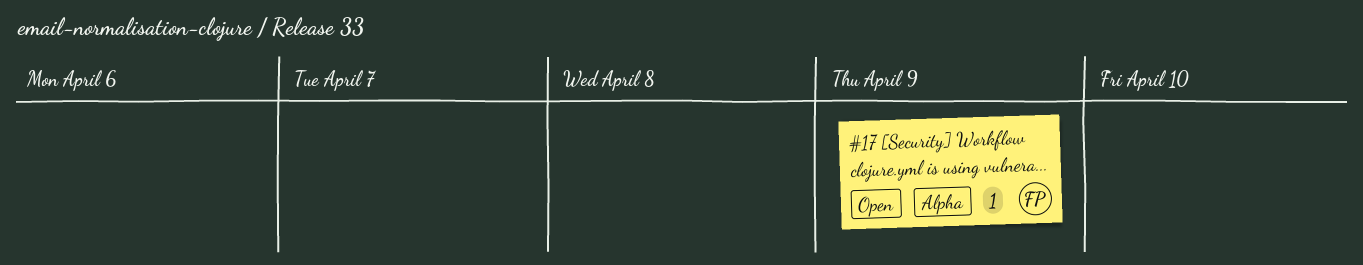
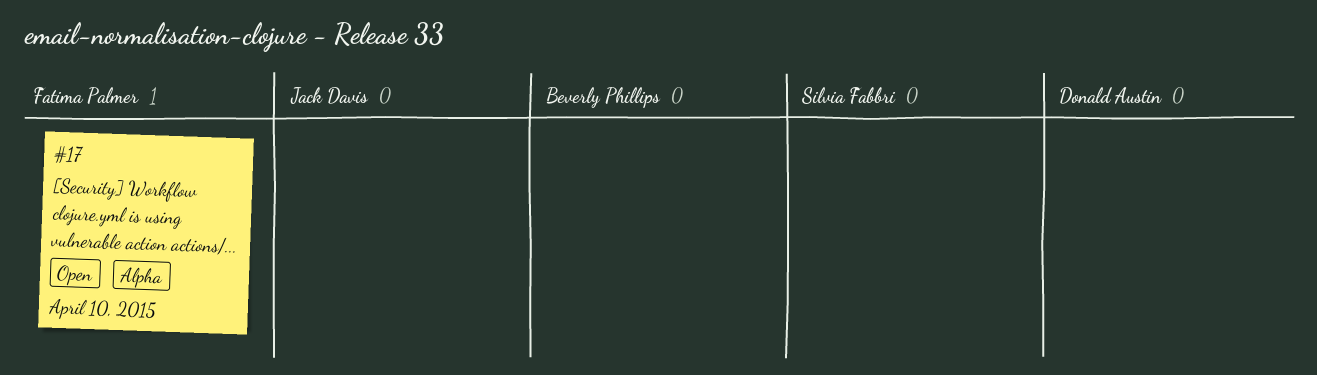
#17, due: Apr 9 -> Apr 10

